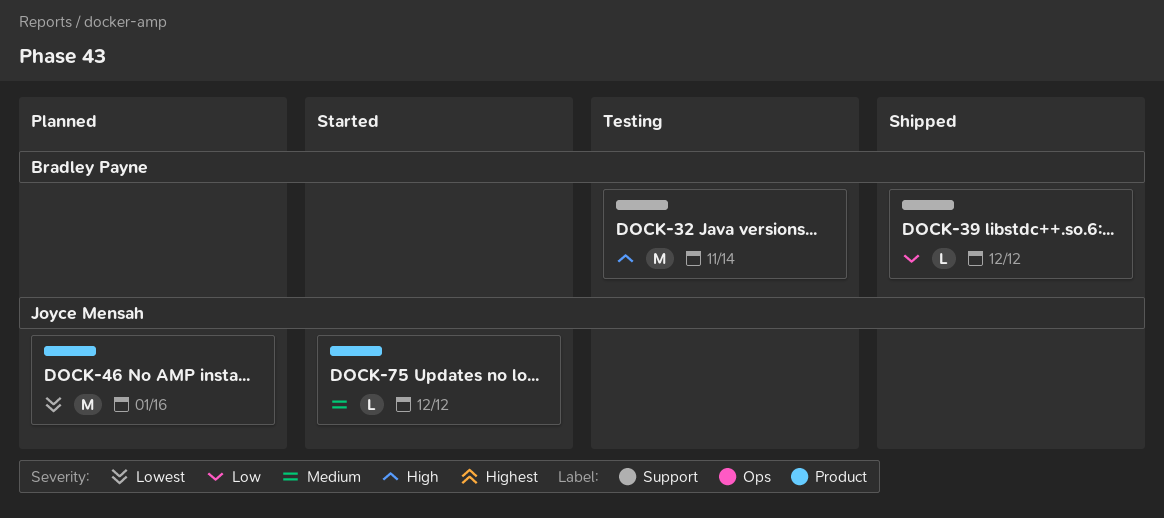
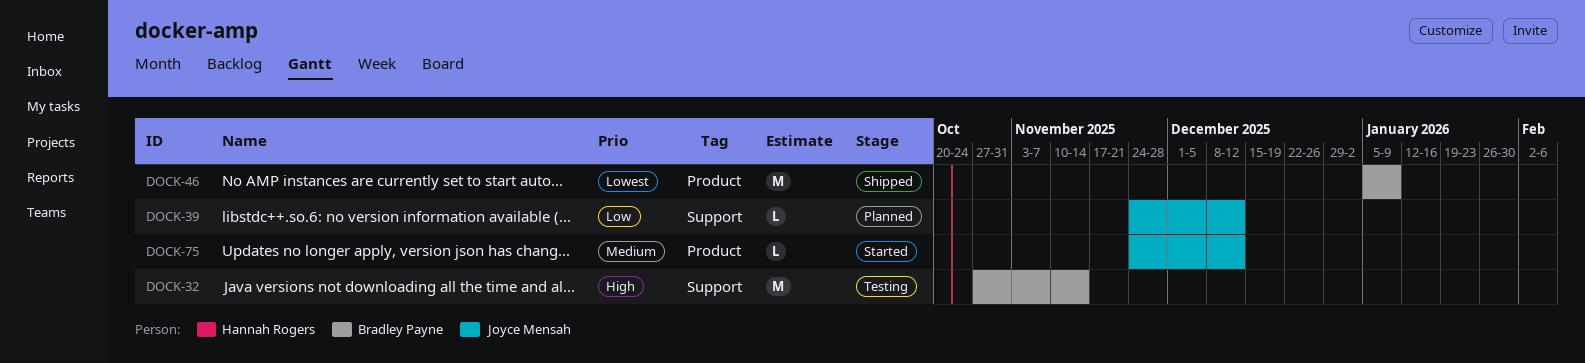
DOCK-39, status: Shipped -> Planned
DOCK-39, owner: Bradley Payne -> Joyce Mensah
DOCK-46, status: Planned -> Shipped
DOCK-46, owner: Joyce Mensah -> Bradley Payne
DOCK-46, due: Jan 16 -> Jan 9

